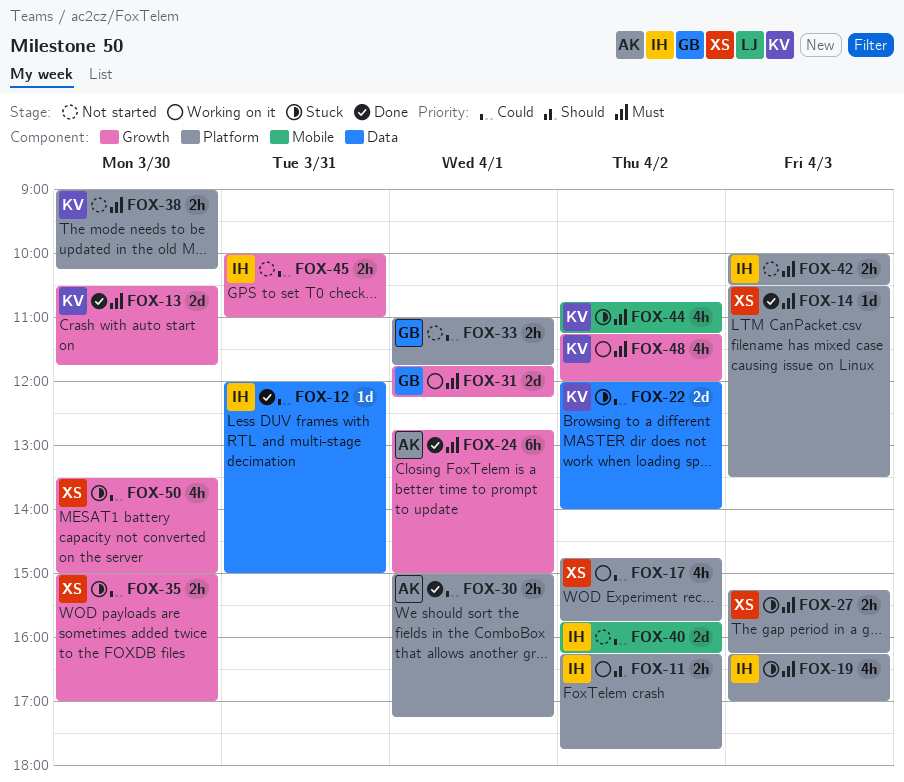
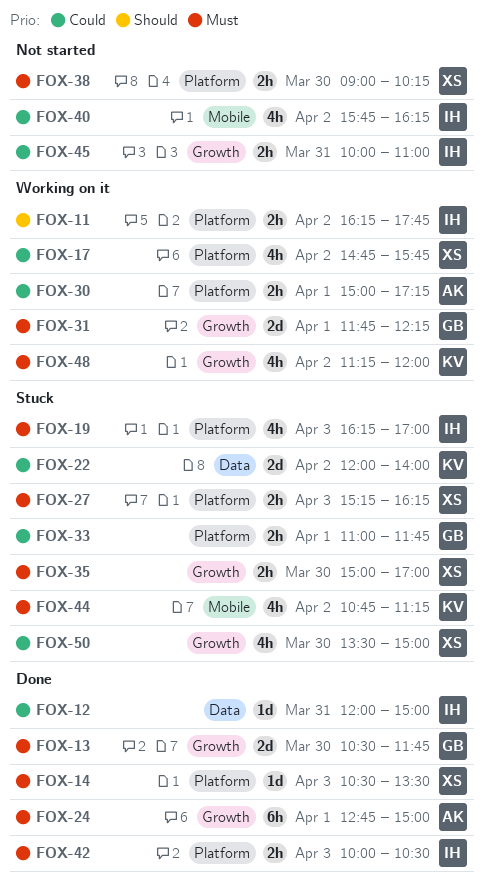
FOX-13, owner: KV -> GB
FOX-30, status: Done -> Working on it
FOX-33, status: Not started -> Stuck
FOX-35, priority: Could -> Must
FOX-38, owner: KV -> XS
FOX-40, estimate: 2d -> 4h
FOX-42, status: Not started -> Done

